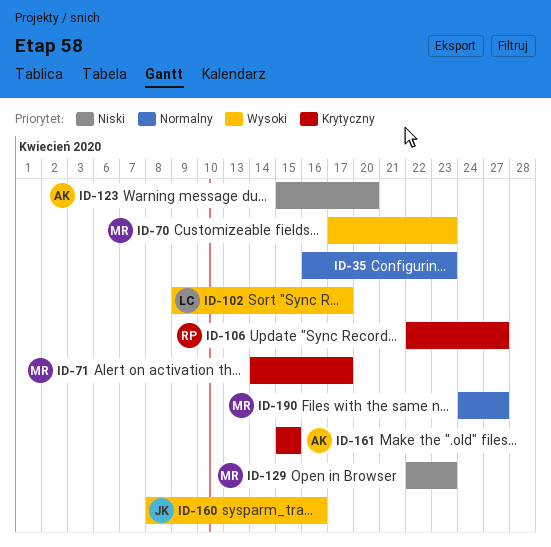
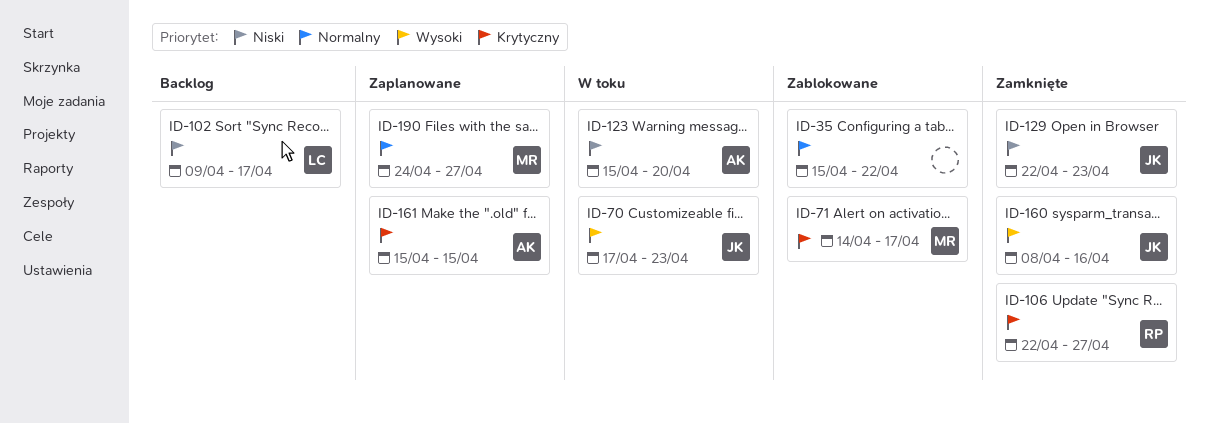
ID-35, start: Apr 16 -> Apr 15
ID-35, due: Apr 23 -> Apr 22
ID-70, owner: MR -> JK
ID-102, priority: Wysoki -> Niski
ID-129, owner: MR -> JK

